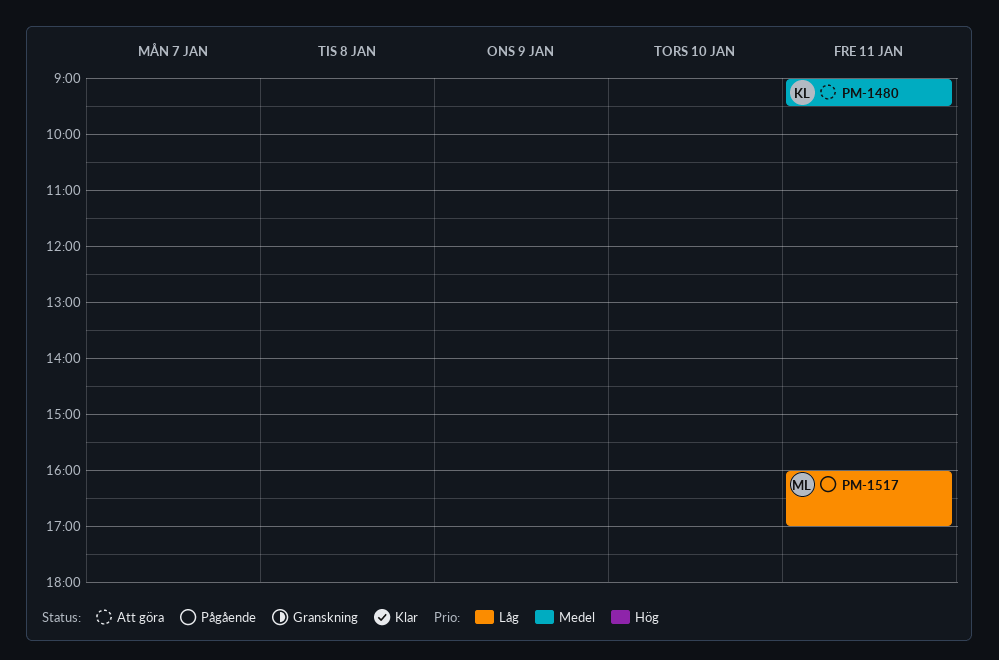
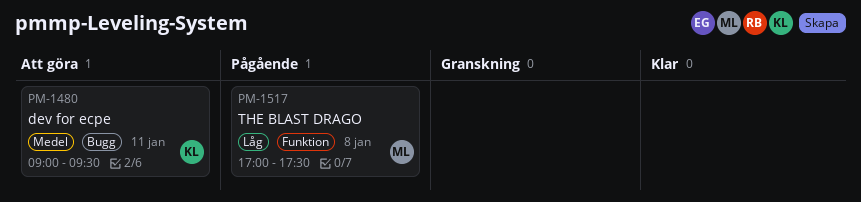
PM-1517, day: Jan 11 -> Jan 8
PM-1517, begins: 16:00 -> 17:00
PM-1517, ends: 17:00 -> 17:30

